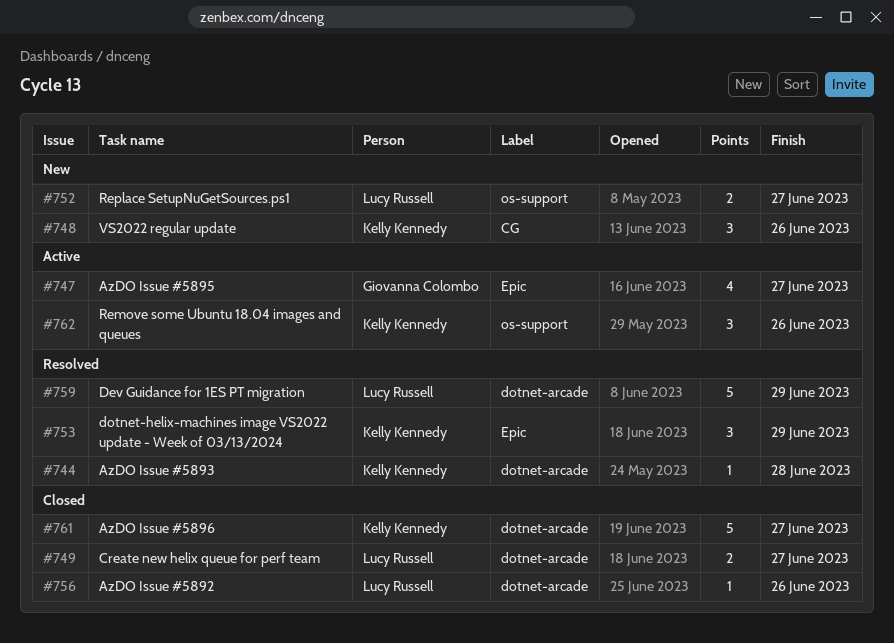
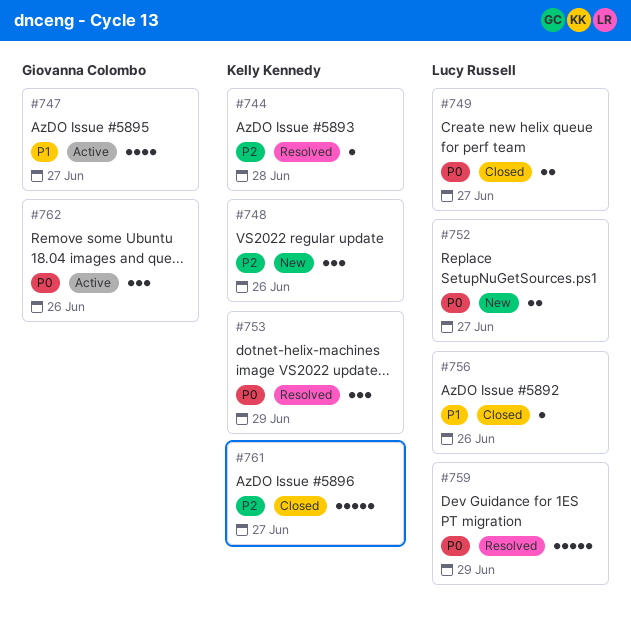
#762, owner: Kelly Kennedy -> Giovanna Colombo

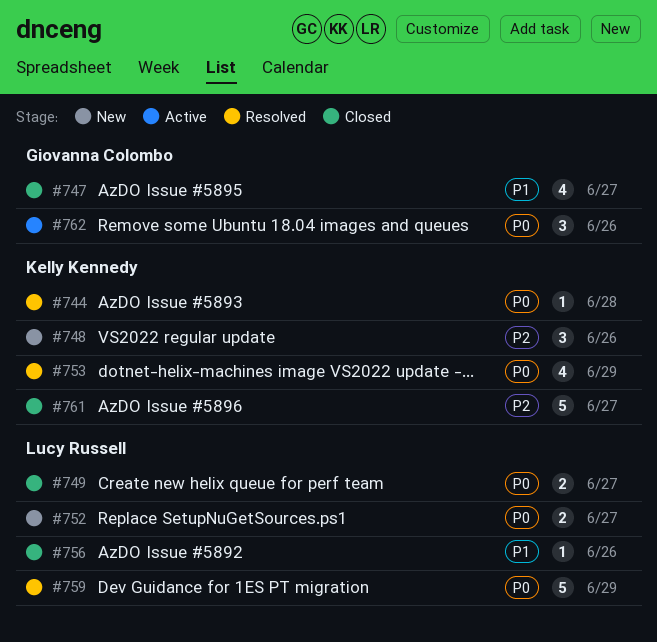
#744, priority: P2 -> P0
#747, status: Active -> Closed
#753, estimate: 3 -> 4

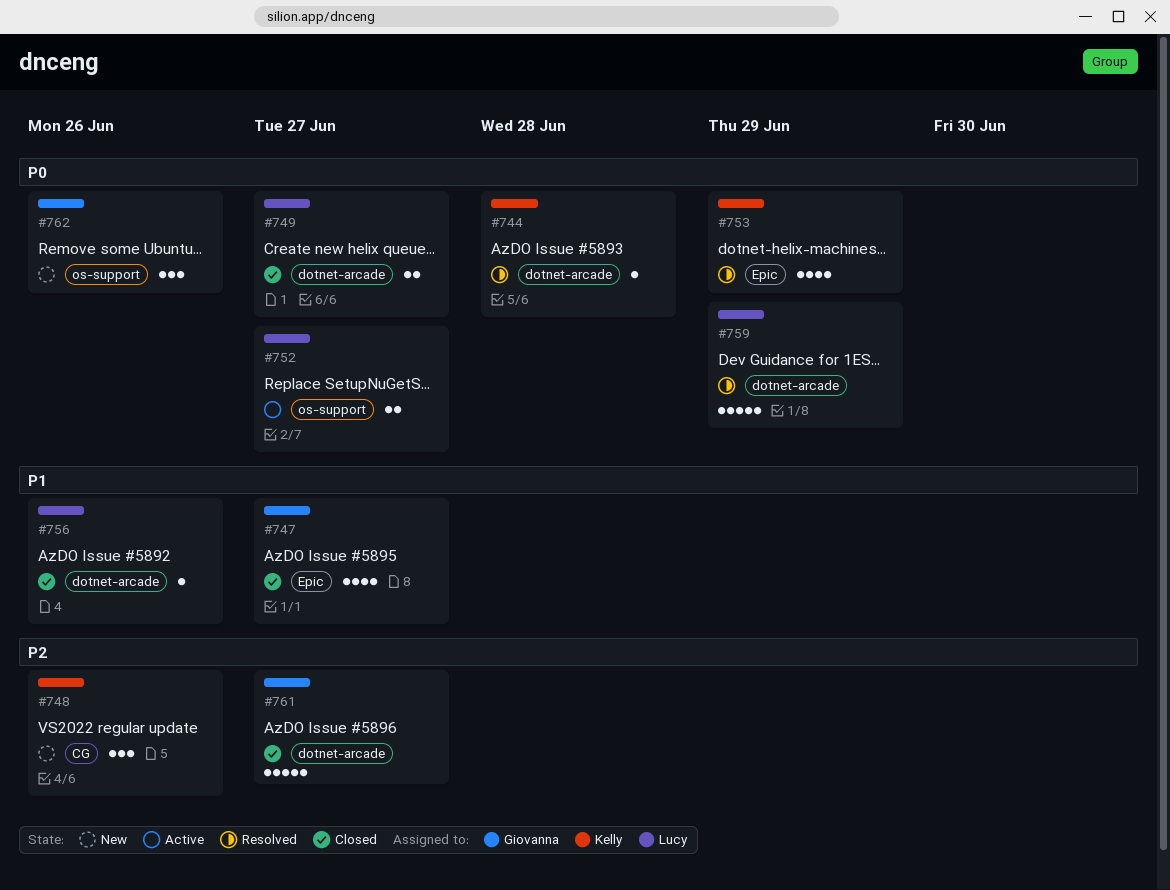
#752, status: New -> Active
#761, owner: Kelly Kennedy -> Giovanna Colombo
#762, status: Active -> New

